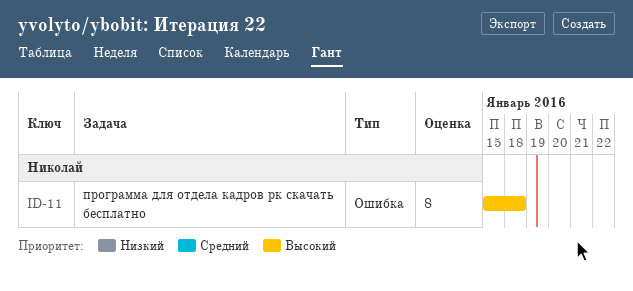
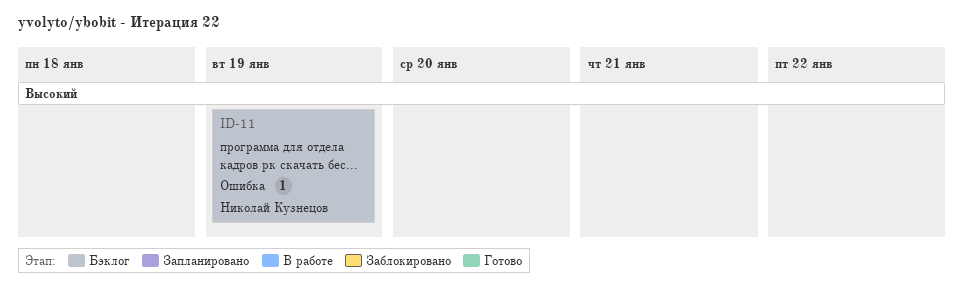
ID-11, estimate: 8 -> 1
ID-11, due: Jan 18 -> Jan 19

